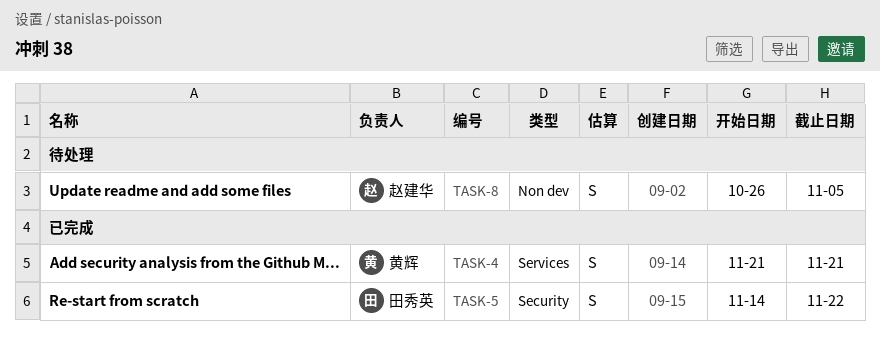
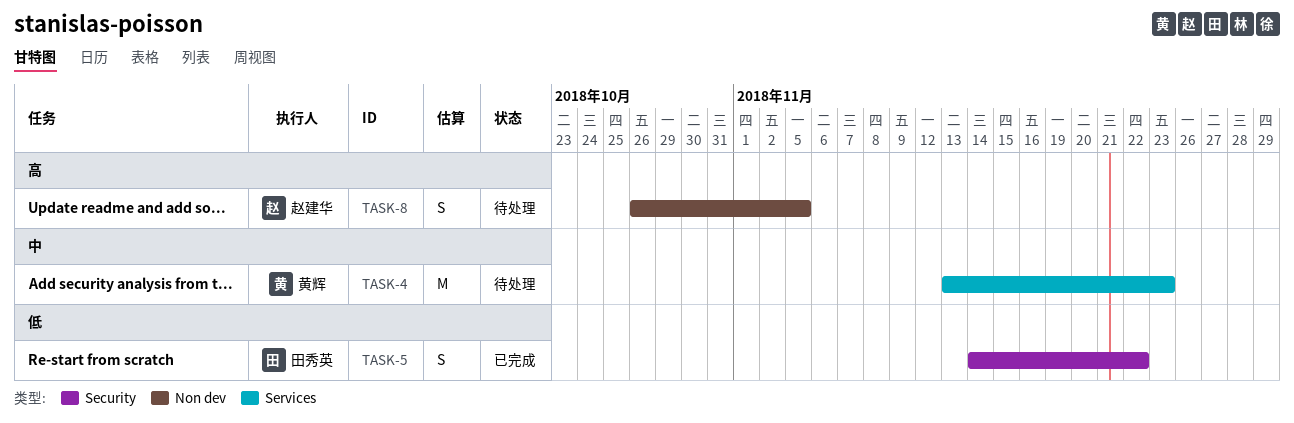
TASK-4, status: 已完成 -> 待处理
TASK-4, estimate: S -> M
TASK-4, start: Nov 21 -> Nov 13
TASK-4, due: Nov 21 -> Nov 23

